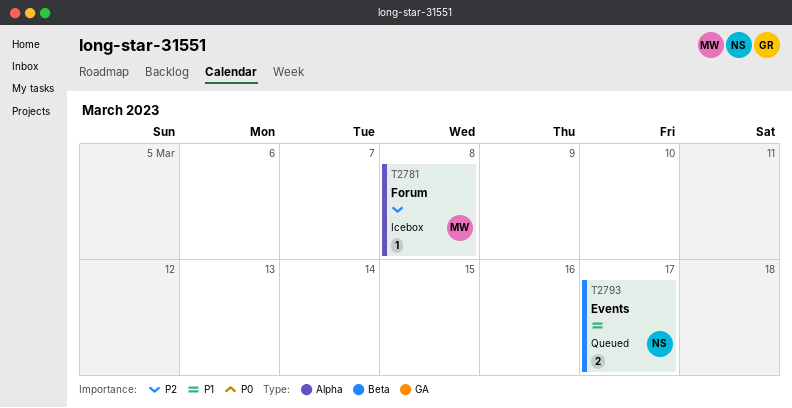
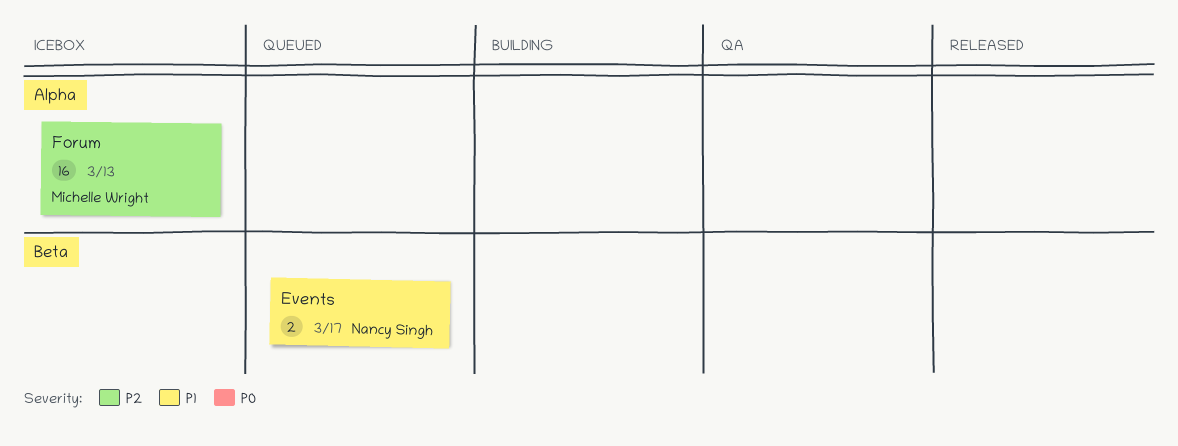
Forum, estimate: 1 -> 16
Forum, due: Mar 8 -> Mar 13

